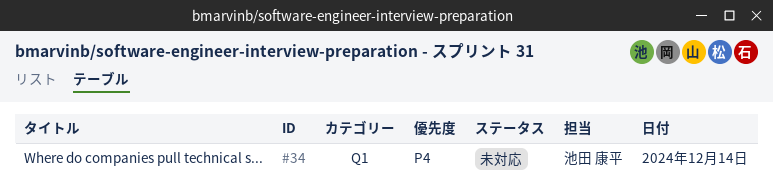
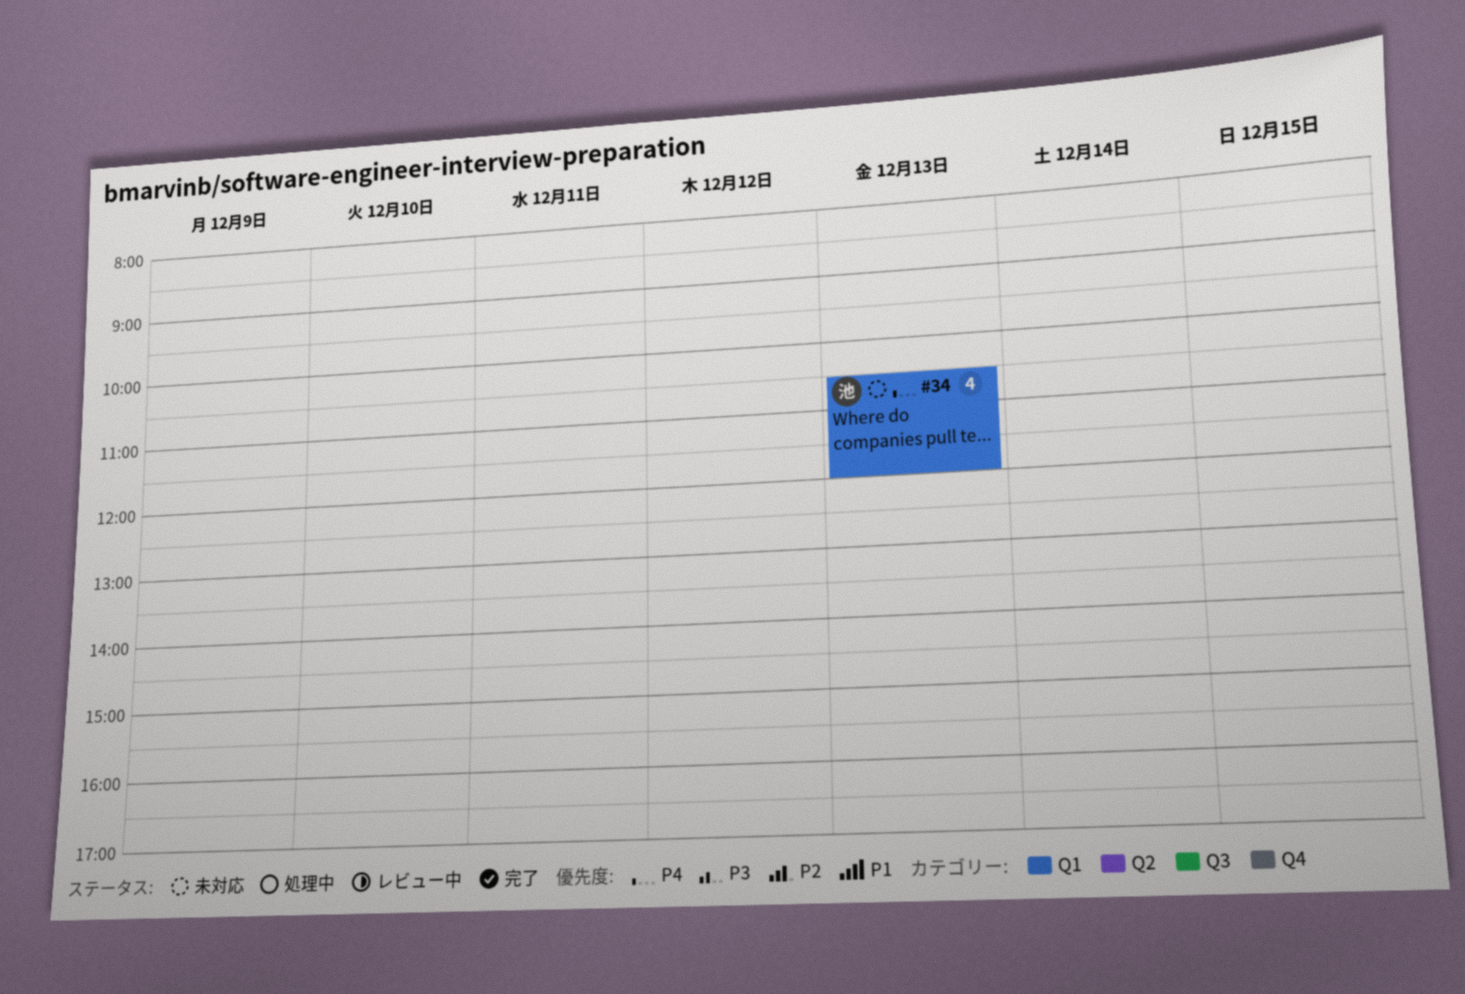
#34, day: Dec 14 -> Dec 13

